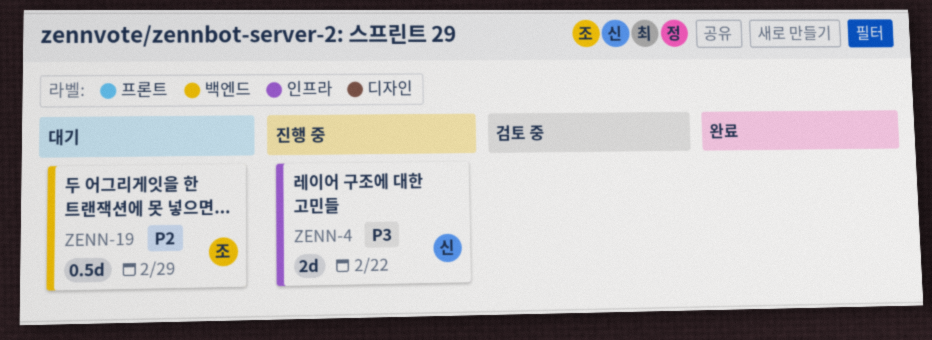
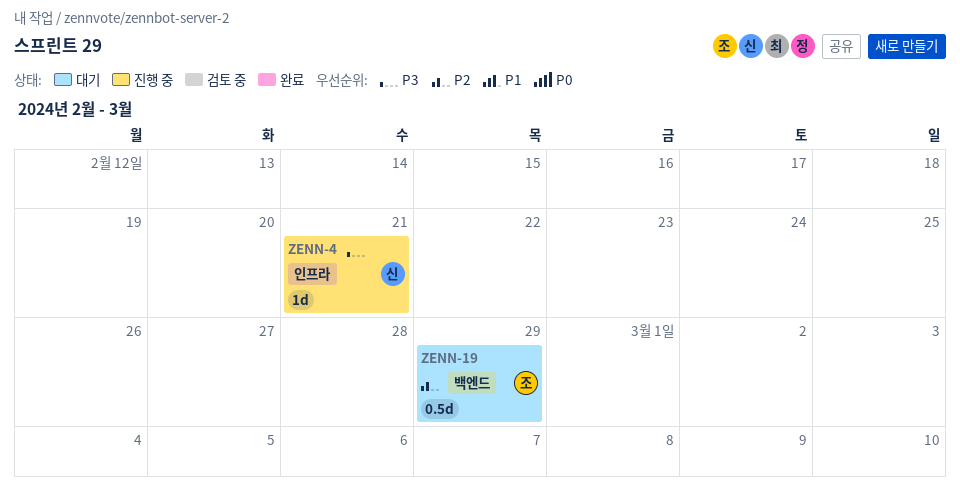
ZENN-4, estimate: 2d -> 1d
ZENN-4, due: Feb 22 -> Feb 21

